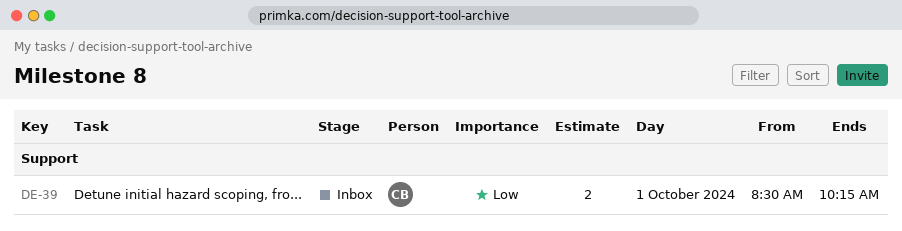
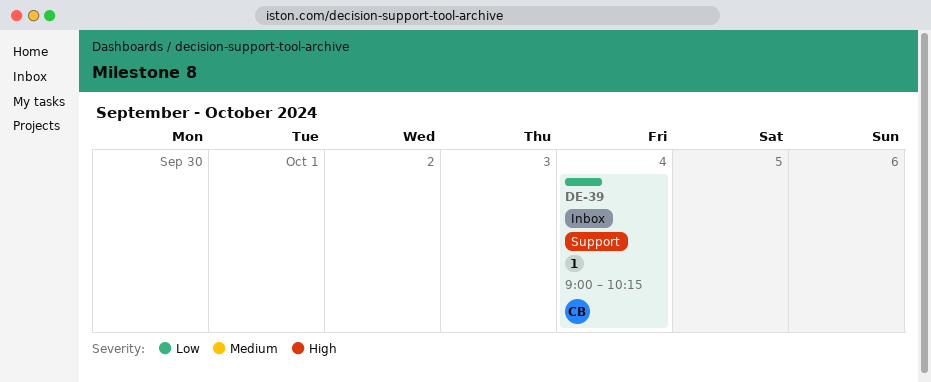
DE-39, estimate: 2 -> 1
DE-39, day: Oct 1 -> Oct 4
DE-39, begins: 08:30 -> 09:00

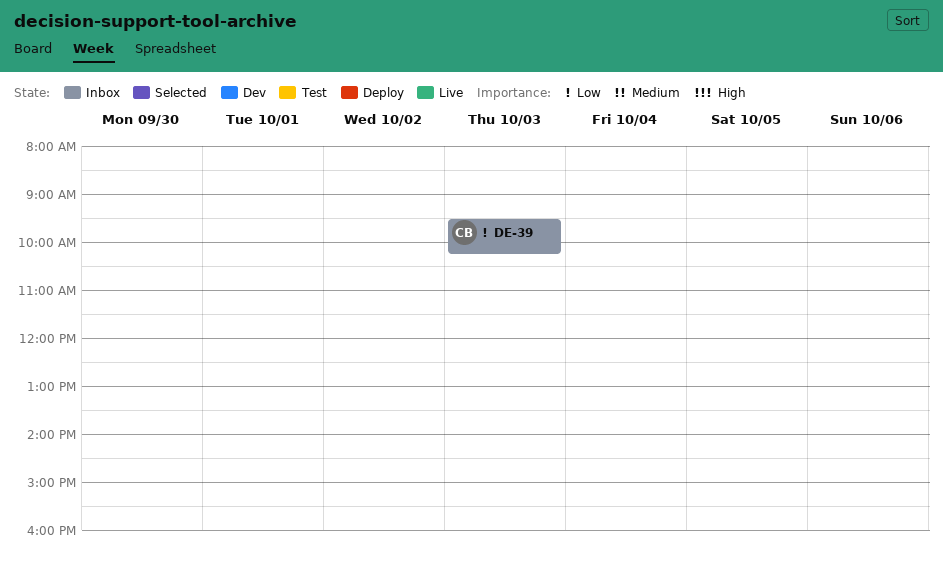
DE-39, day: Oct 4 -> Oct 3
DE-39, begins: 09:00 -> 09:30

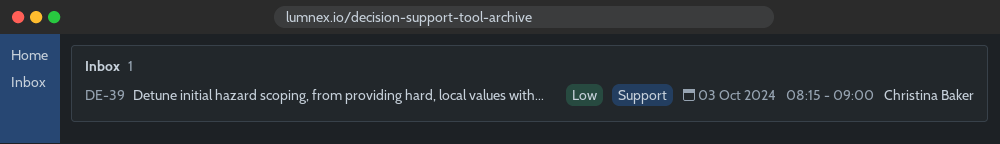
DE-39, begins: 09:30 -> 08:15
DE-39, ends: 10:15 -> 09:00

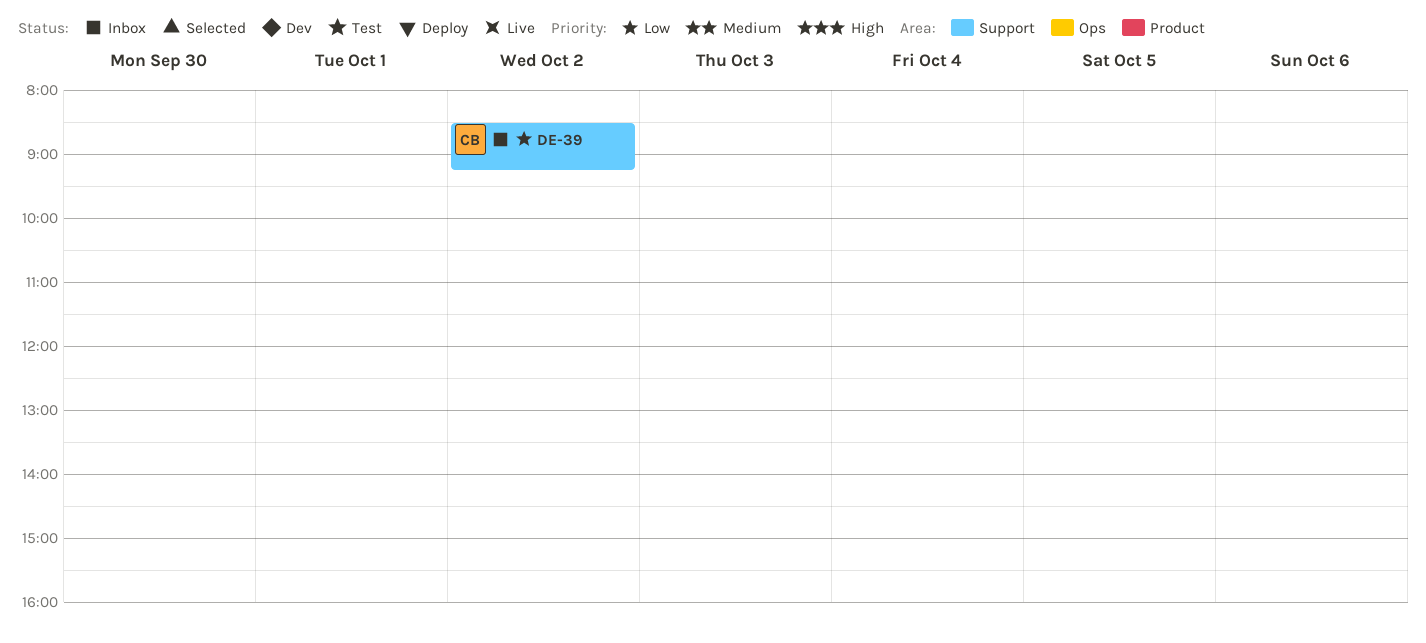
DE-39, day: Oct 3 -> Oct 2
DE-39, begins: 08:15 -> 08:30
DE-39, ends: 09:00 -> 09:15

